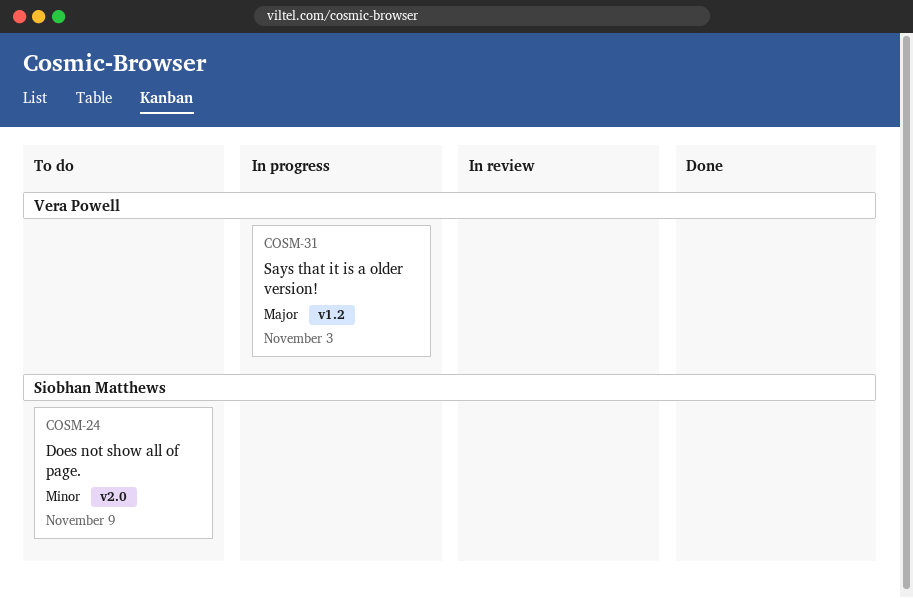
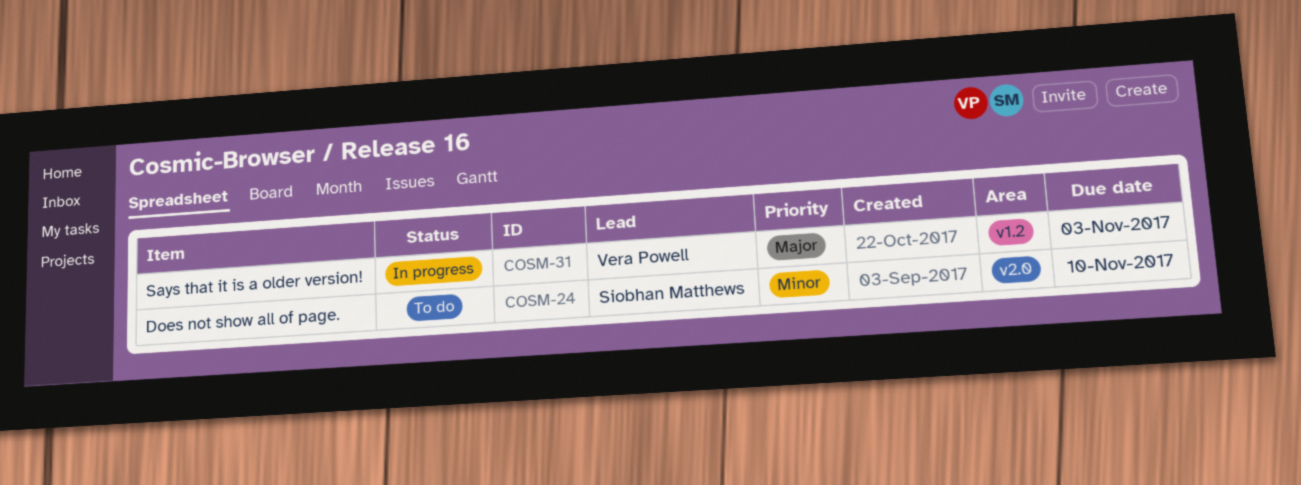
COSM-24, due: Nov 9 -> Nov 10

